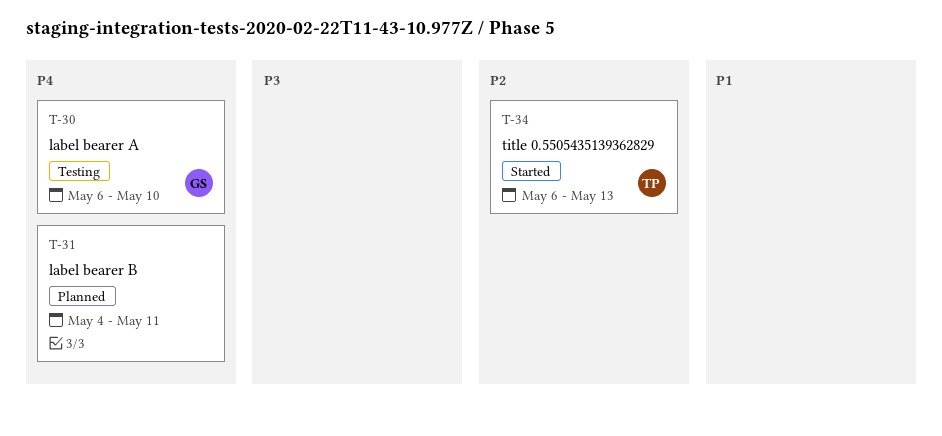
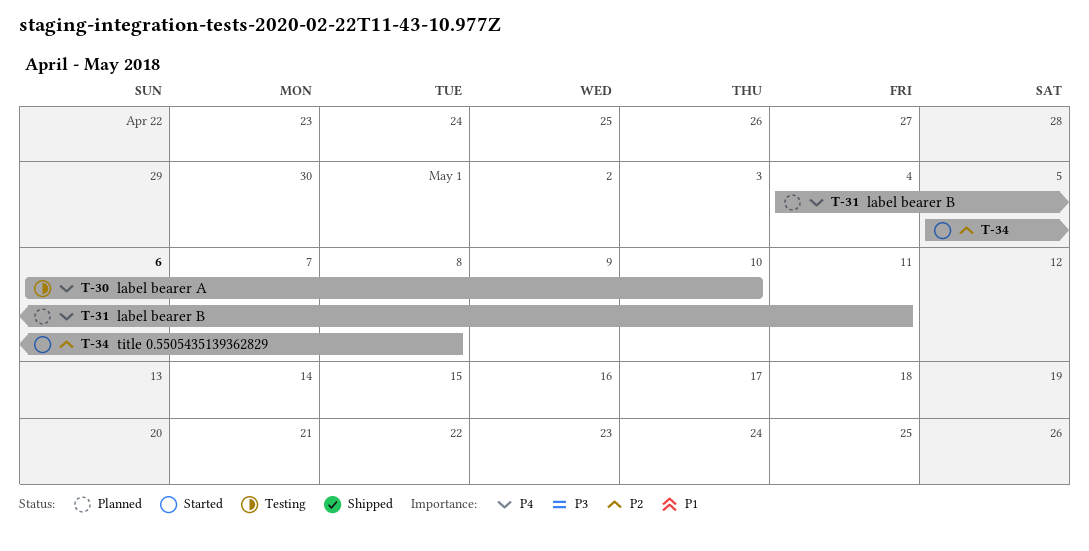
T-34, start: May 6 -> May 5
T-34, due: May 13 -> May 8

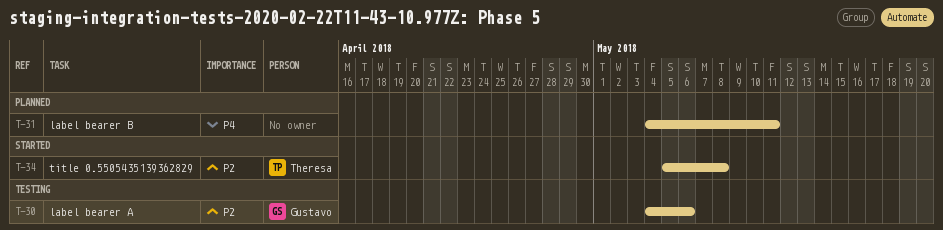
T-30, priority: P4 -> P2
T-30, start: May 6 -> May 4
T-30, due: May 10 -> May 6

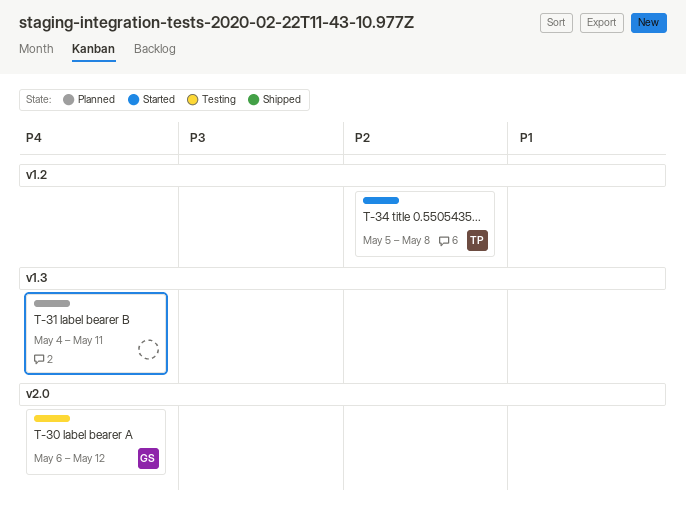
T-30, priority: P2 -> P4
T-30, start: May 4 -> May 6
T-30, due: May 6 -> May 12

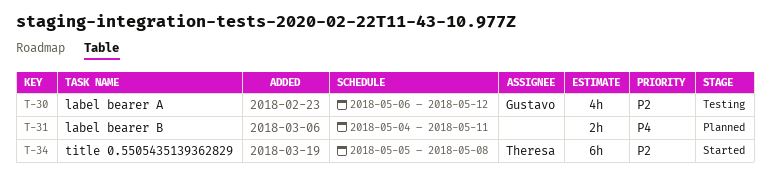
T-30, priority: P4 -> P2

